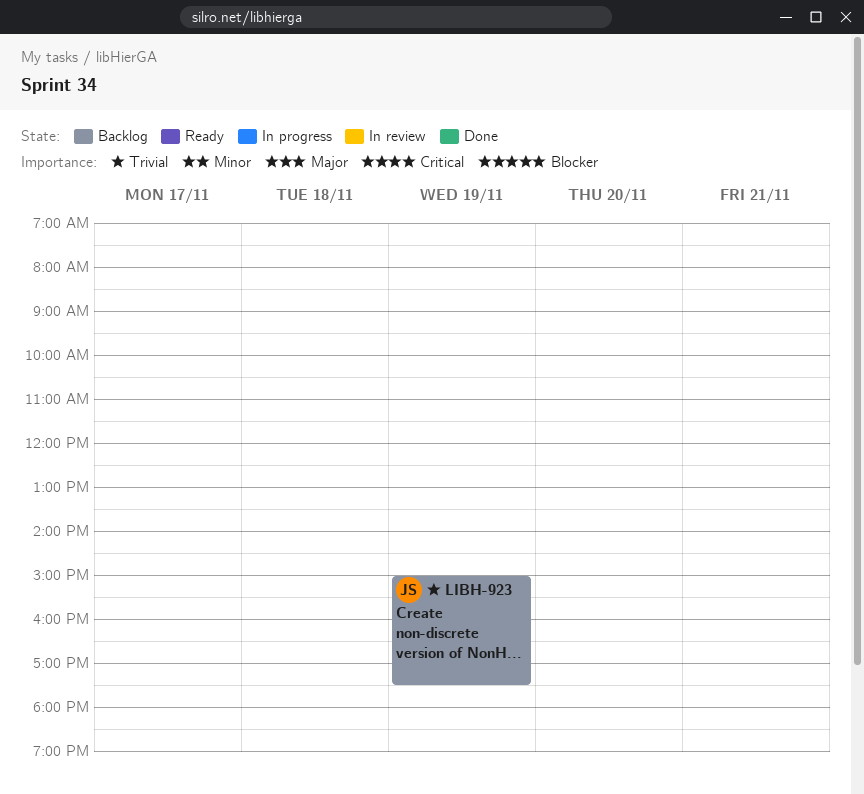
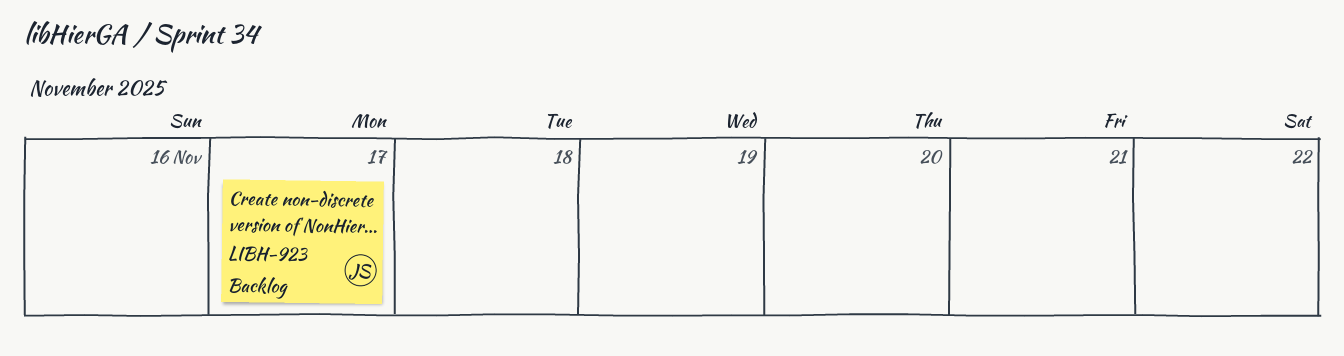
LIBH-923, day: Nov 19 -> Nov 17

